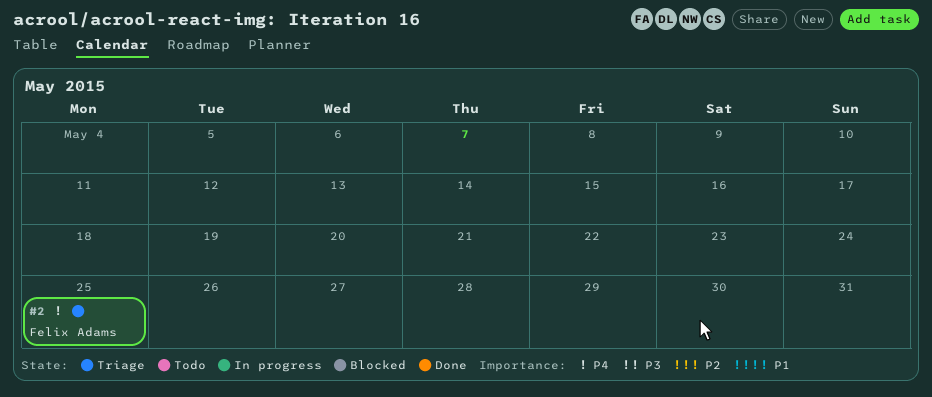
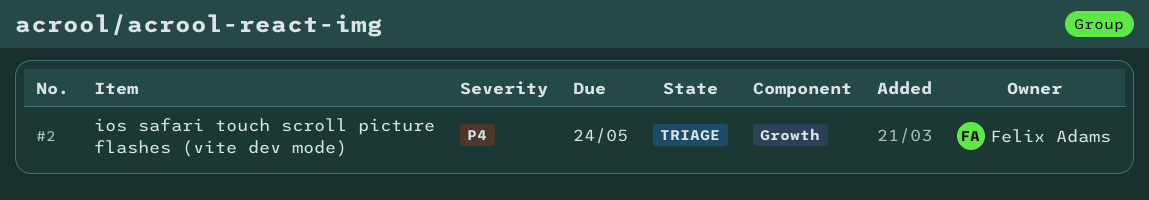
#2, due: May 25 -> May 24

